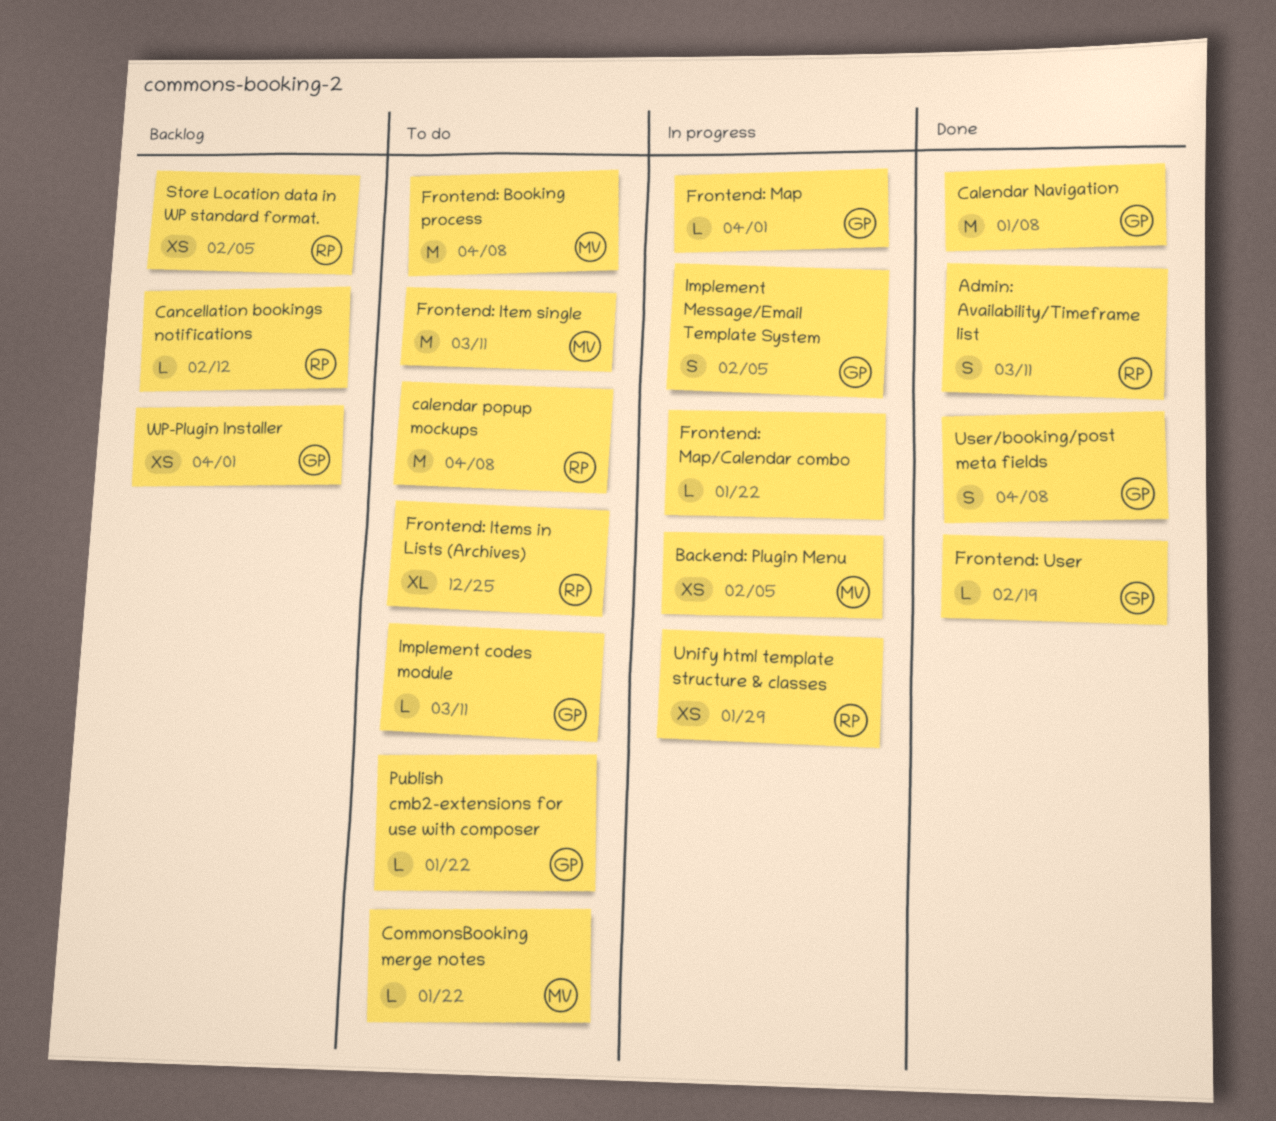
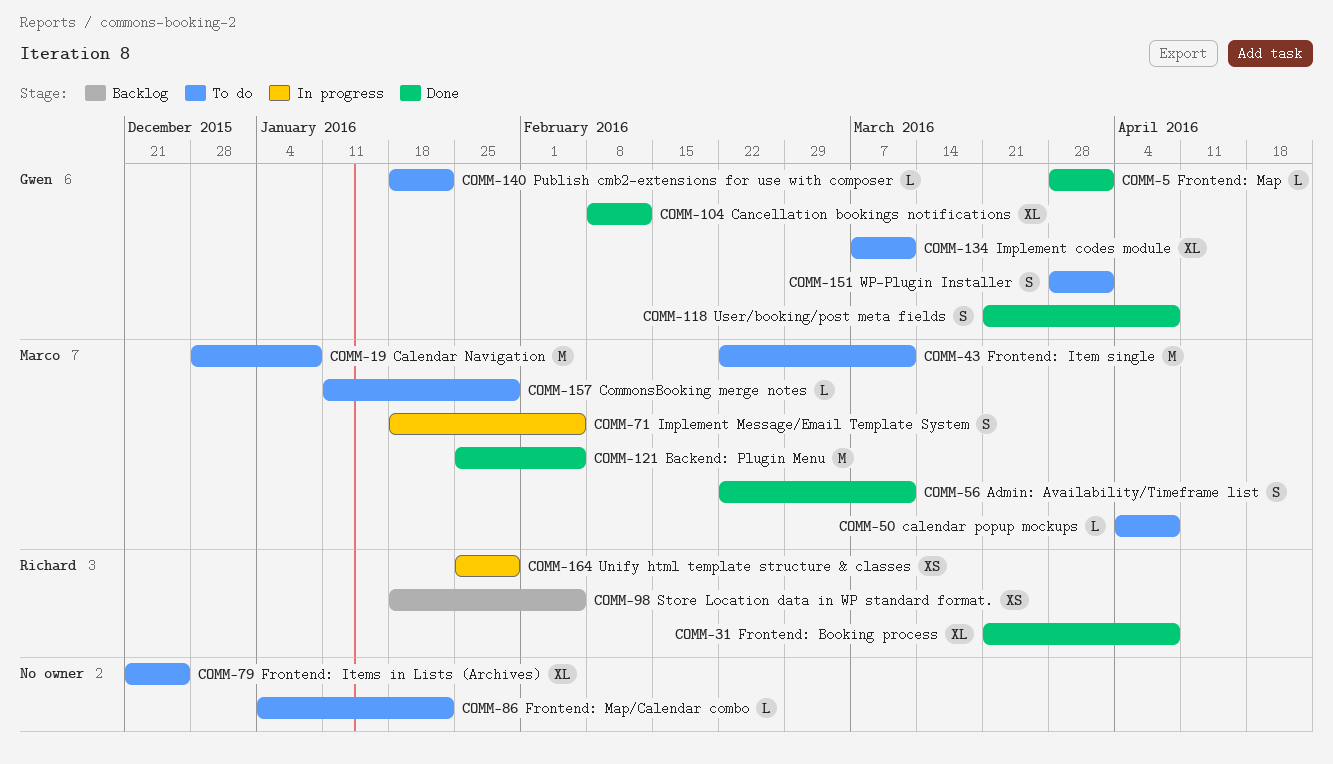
Admin: Availability/Timeframe list, owner: Richard -> Marco
Backend: Plugin Menu, status: In progress -> Done
Backend: Plugin Menu, estimate: XS -> M
Calendar Navigation, status: Done -> To do
Calendar Navigation, owner: Gwen -> Marco
calendar popup mockups, owner: Richard -> Marco
calendar popup mockups, estimate: M -> L
Cancellation bookings notifications, status: Backlog -> Done
Cancellation bookings notifications, owner: Richard -> Gwen
Cancellation bookings notifications, estimate: L -> XL
CommonsBooking merge notes, due: Jan 22 -> Jan 29
Frontend: Booking process, status: To do -> Done
Frontend: Booking process, owner: Marco -> Richard
Frontend: Booking process, estimate: M -> XL
Frontend: Items in Lists (Archives), owner: Richard -> none
Frontend: Map, status: In progress -> Done
Frontend: Map/Calendar combo, status: In progress -> To do
Frontend: User: present -> none
Implement codes module, estimate: L -> XL
Implement Message/Email Template System, owner: Gwen -> Marco
WP-Plugin Installer, status: Backlog -> To do
WP-Plugin Installer, estimate: XS -> S

